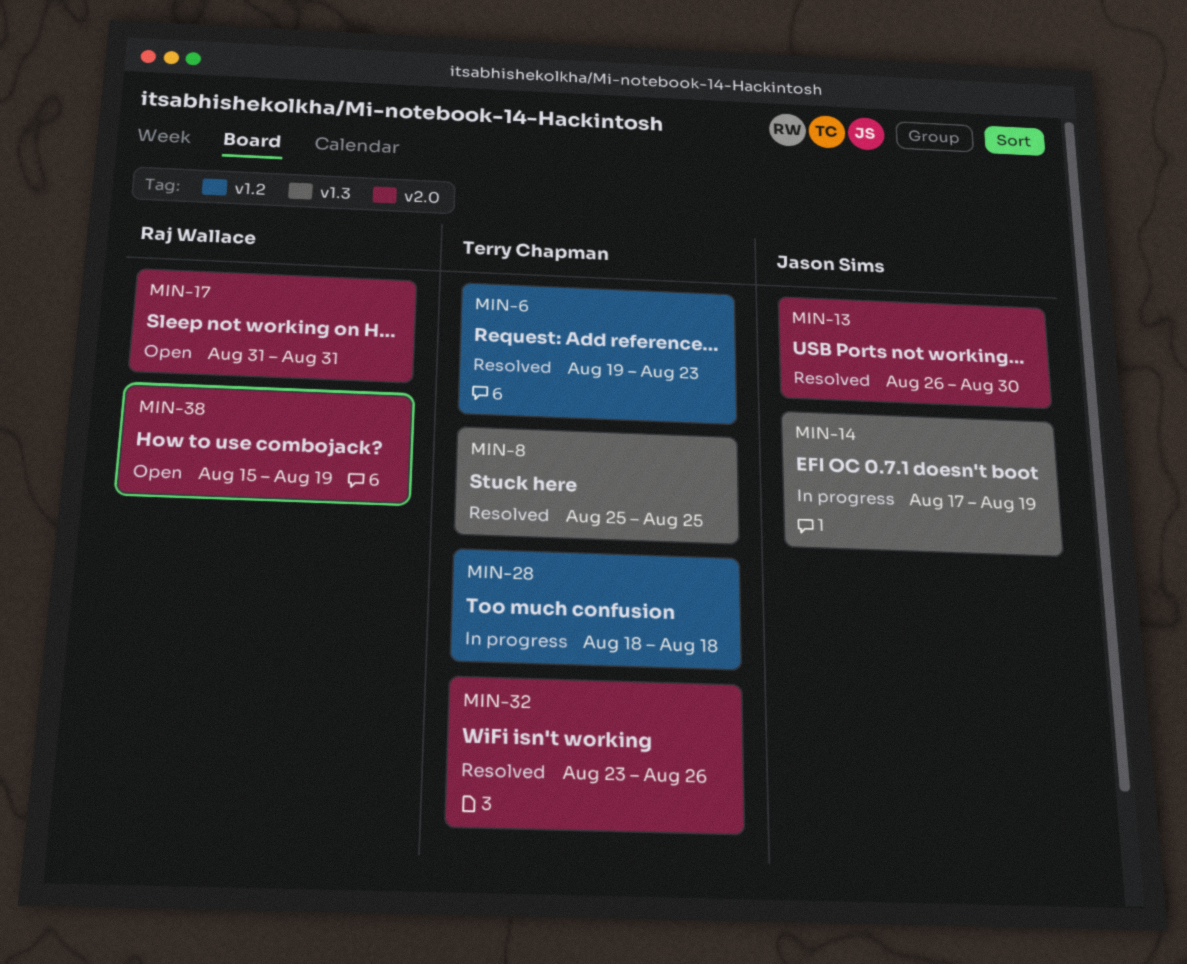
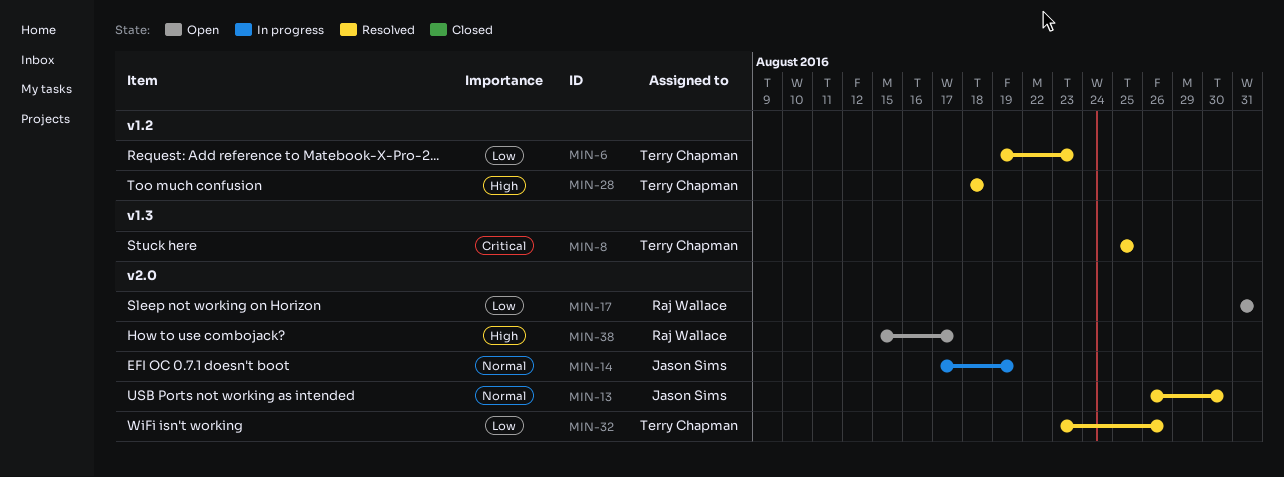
MIN-14, label: v1.3 -> v2.0
MIN-28, status: In progress -> Resolved
MIN-38, due: Aug 19 -> Aug 17

